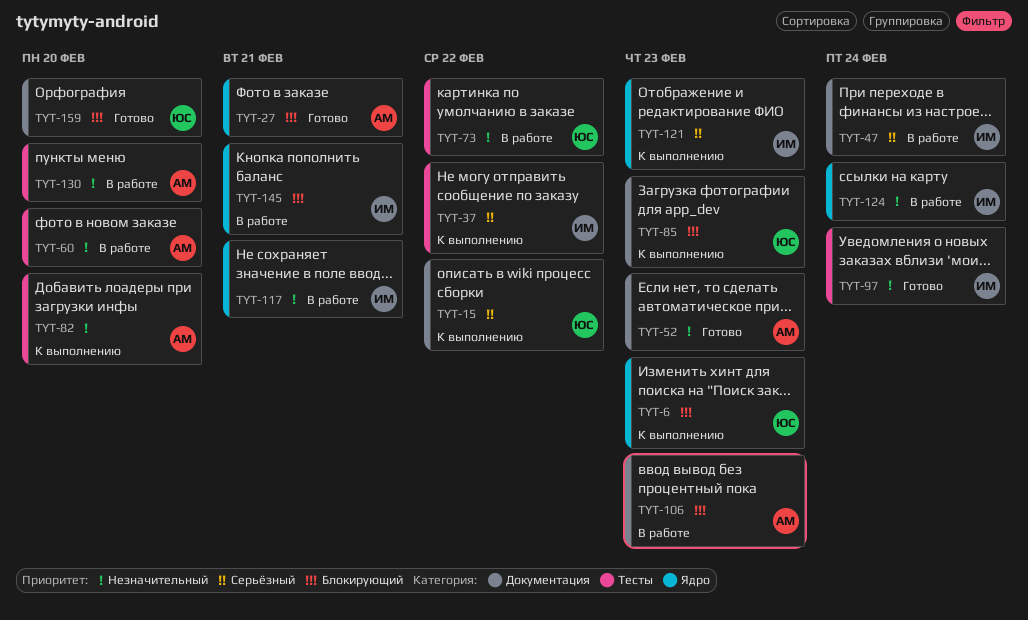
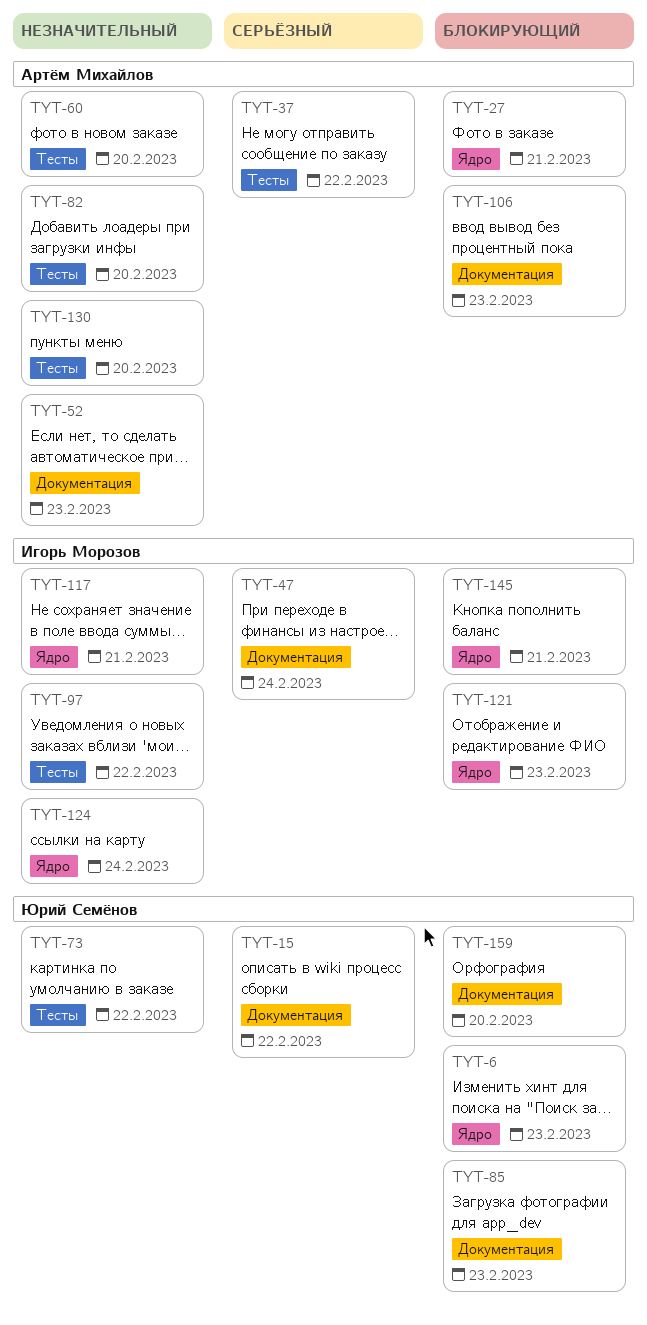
TYT-37, owner: Игорь Морозов -> Артём Михайлов
TYT-97, due: Feb 24 -> Feb 22
TYT-121, priority: Серьёзный -> Блокирующий

